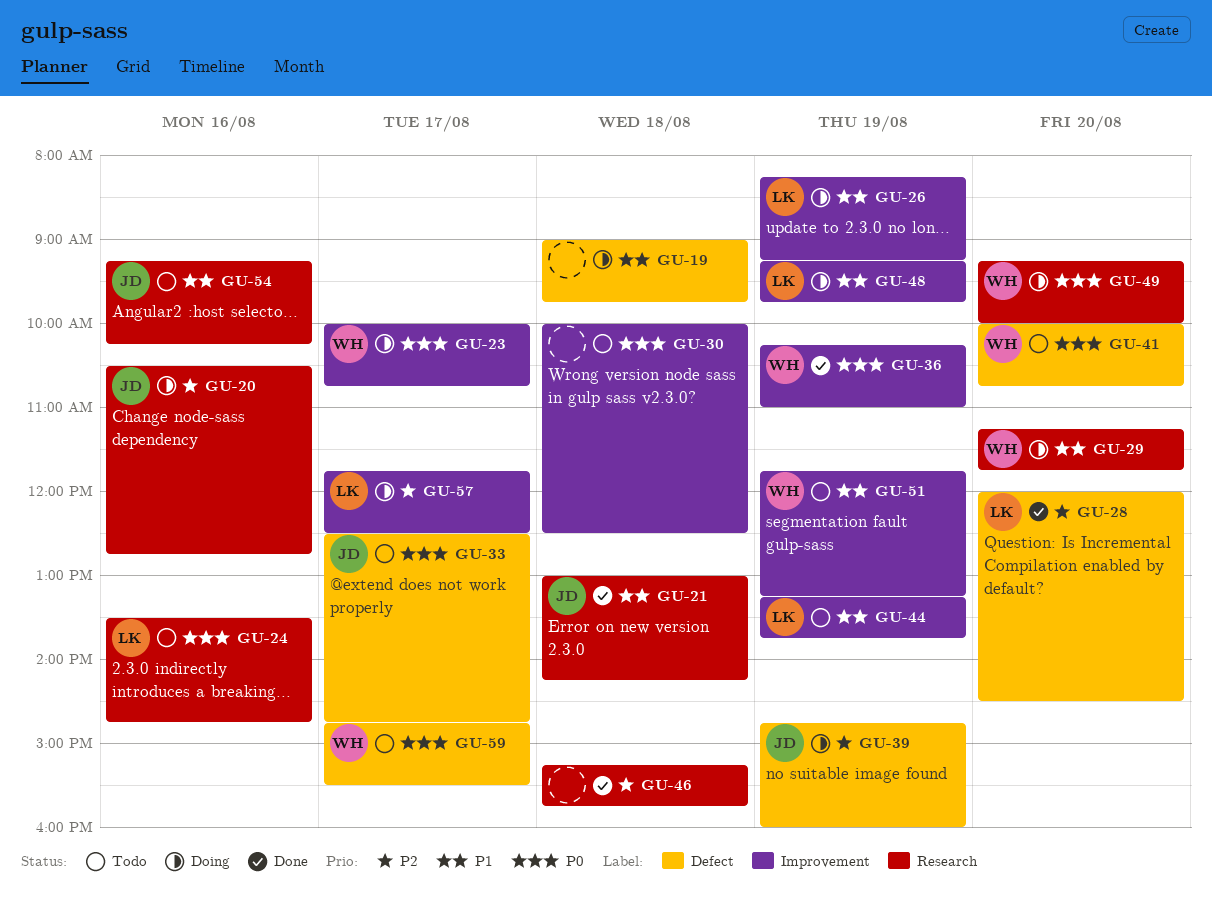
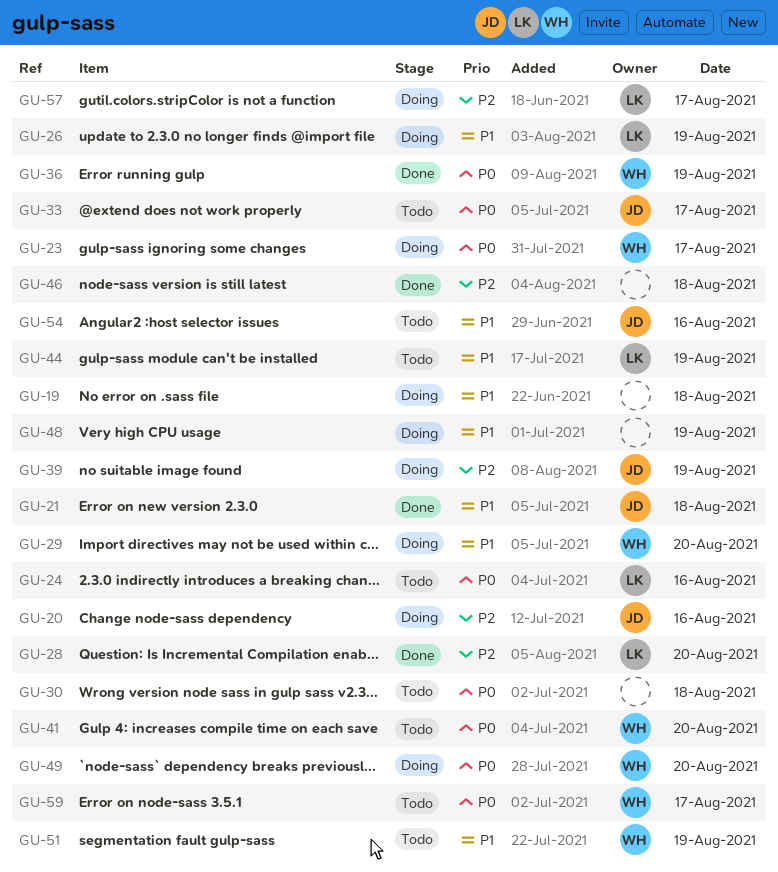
GU-48, owner: LK -> none

